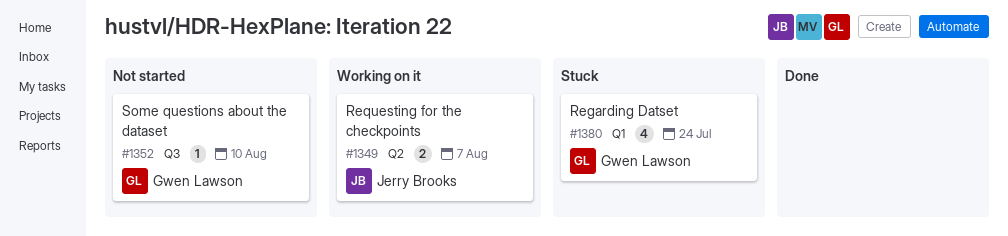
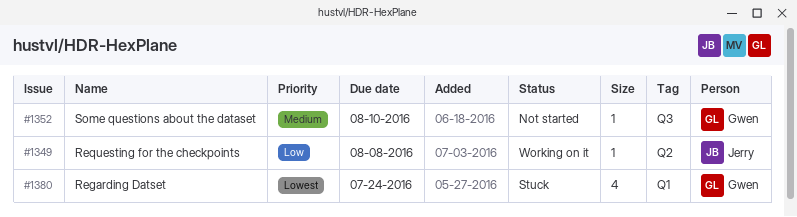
#1349, estimate: 2 -> 1
#1349, due: Aug 7 -> Aug 8

